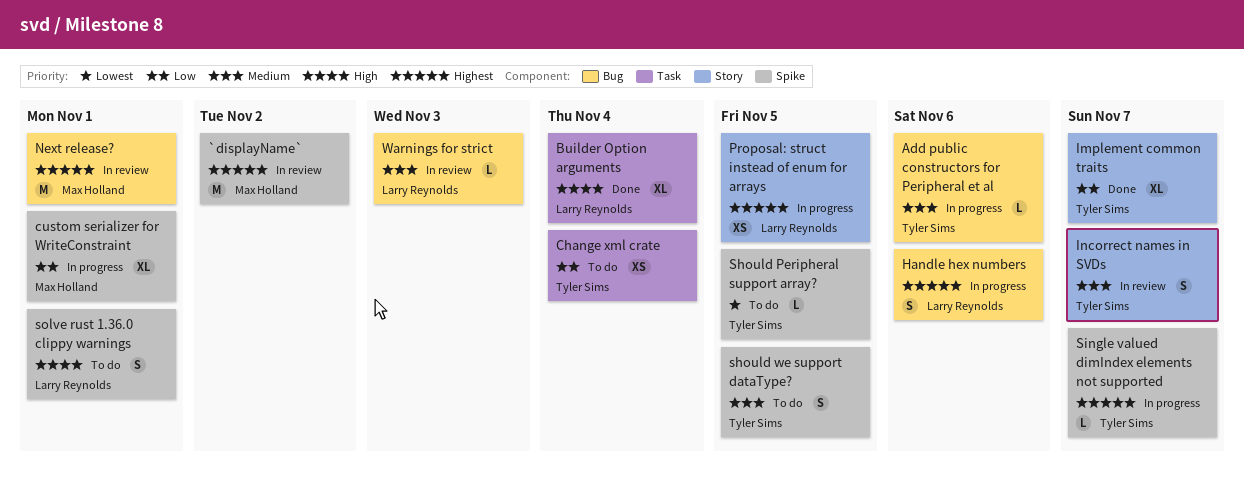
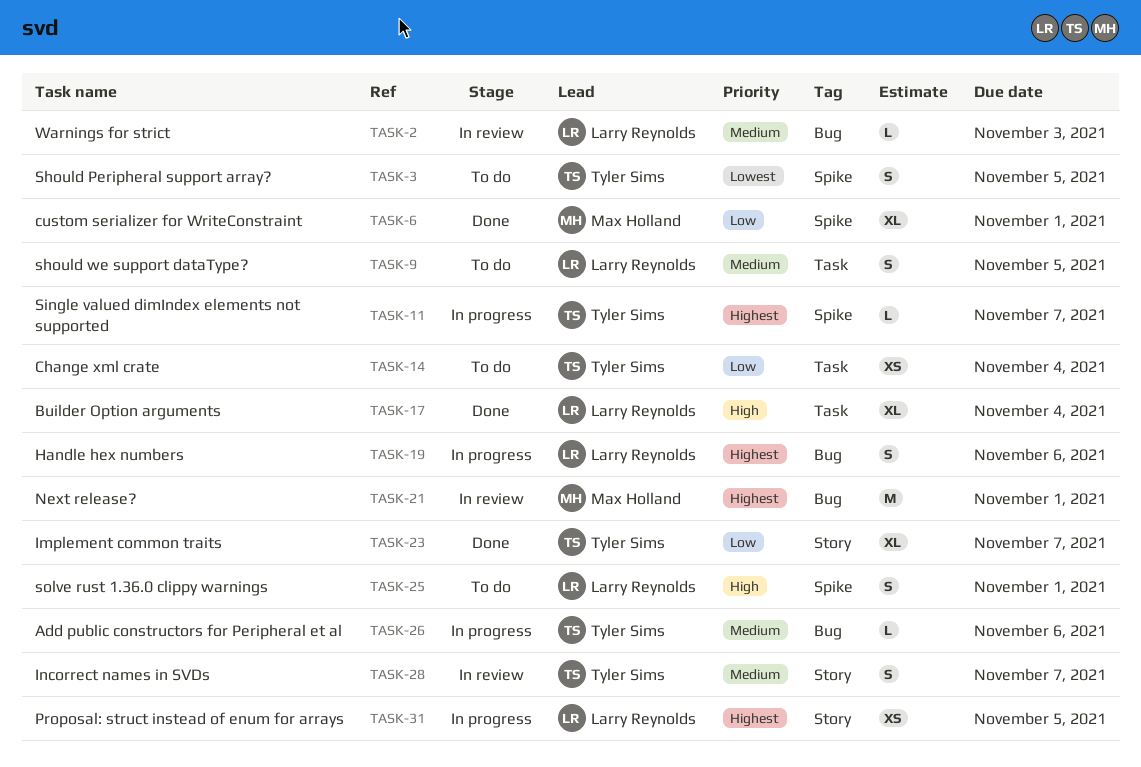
`displayName`: present -> none
custom serializer for WriteConstraint, status: In progress -> Done
Should Peripheral support array?, estimate: L -> S
should we support dataType?, owner: Tyler Sims -> Larry Reynolds
should we support dataType?, label: Spike -> Task

